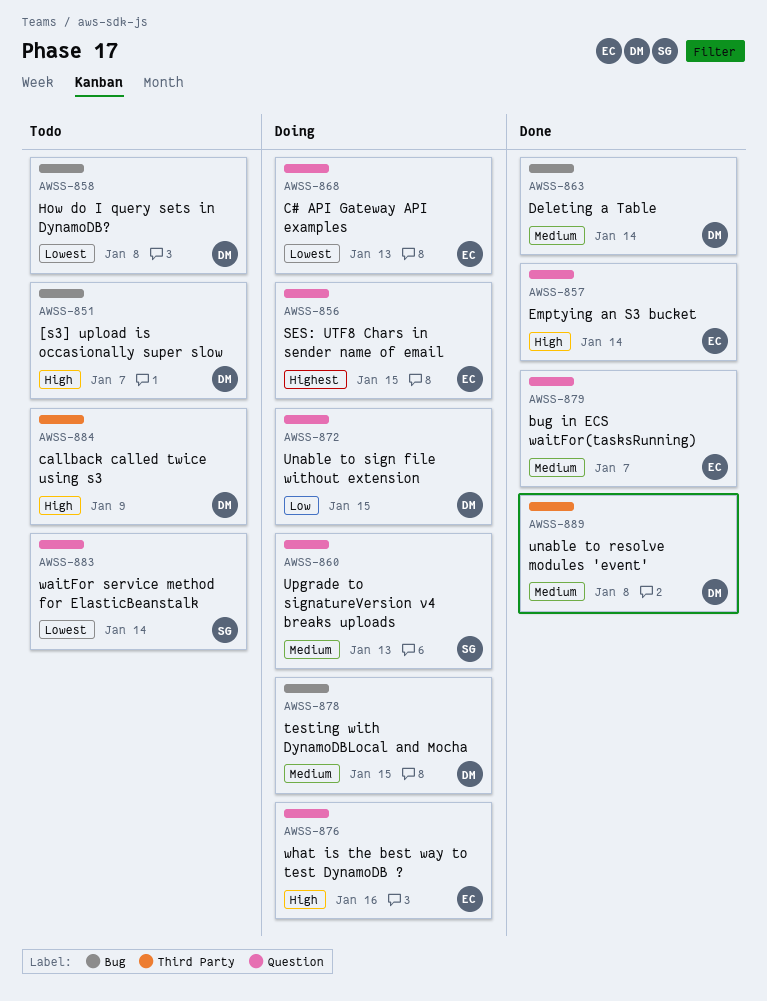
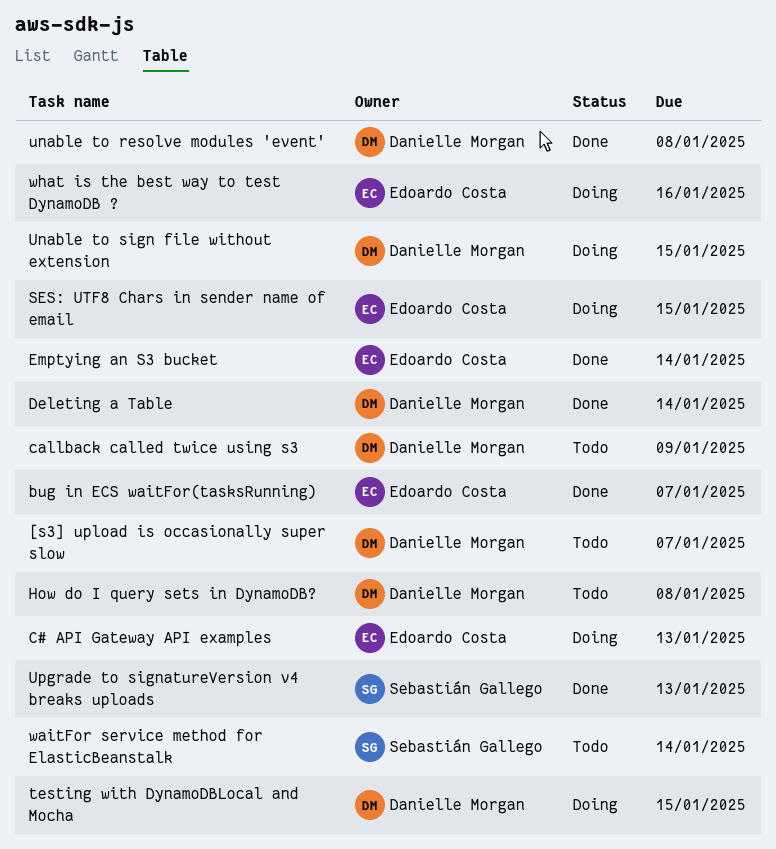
Upgrade to signatureVersion v4 breaks uploads, status: Doing -> Done

